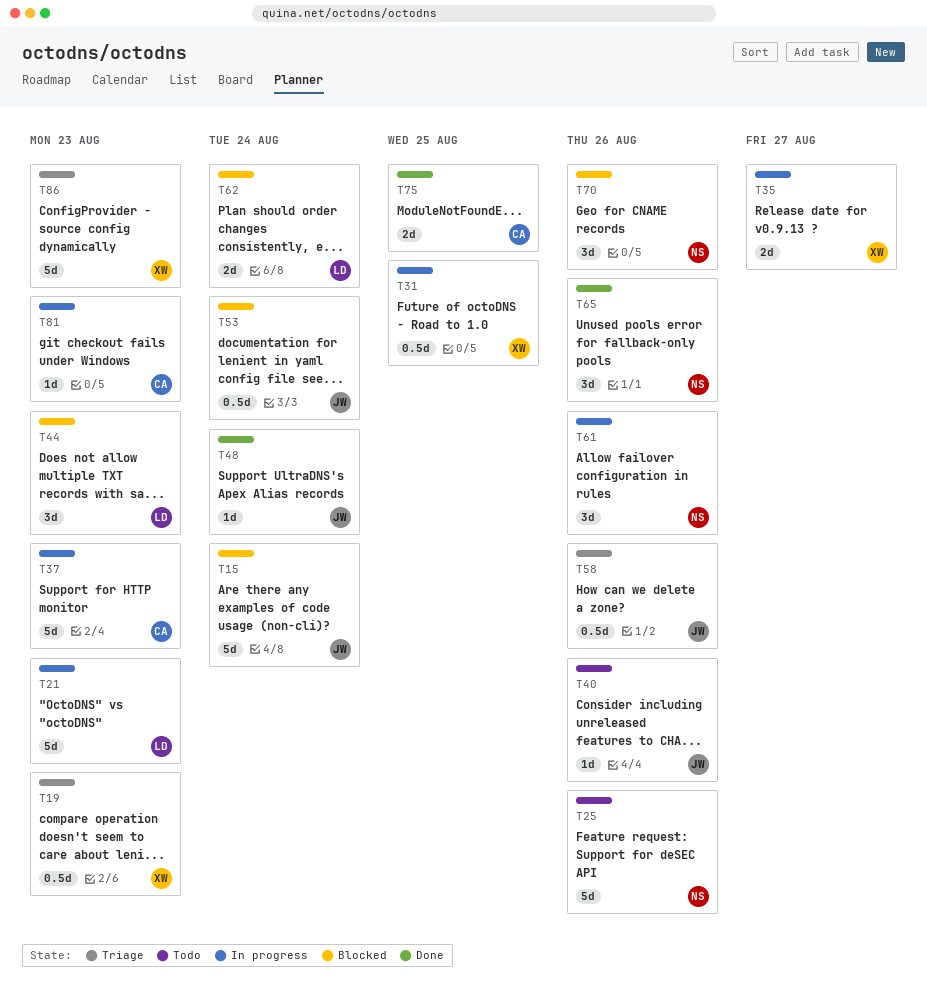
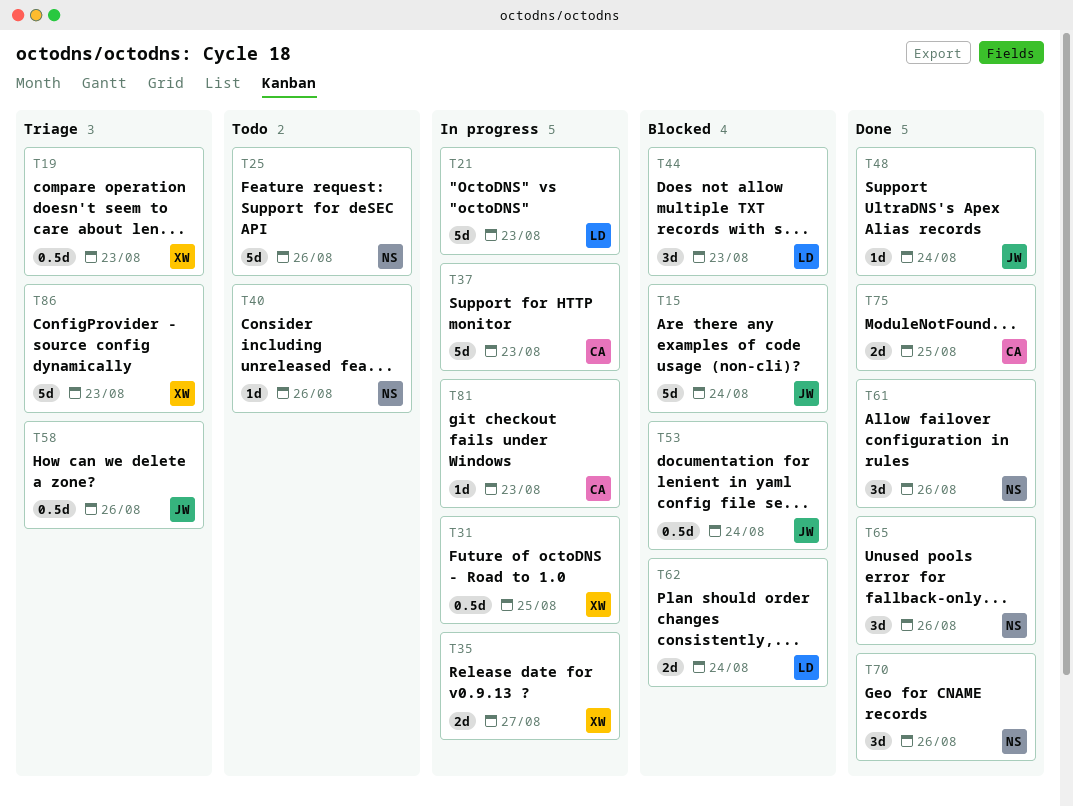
T40, owner: JW -> NS
T61, status: In progress -> Done
T70, status: Blocked -> Done

